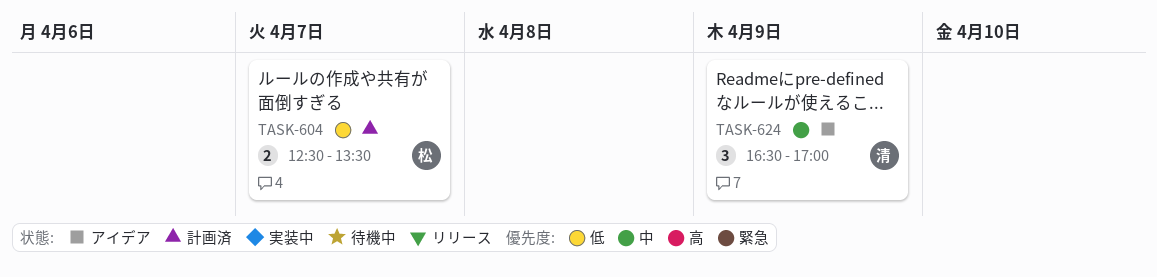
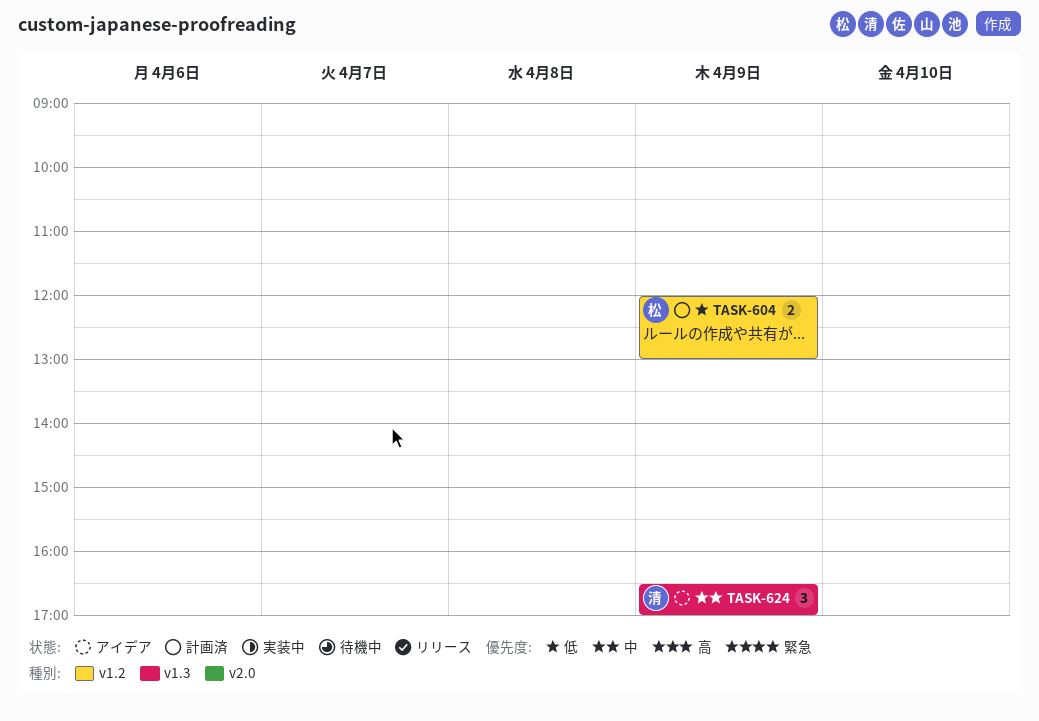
TASK-604, day: Apr 7 -> Apr 9
TASK-604, begins: 12:30 -> 12:00
TASK-604, ends: 13:30 -> 13:00

